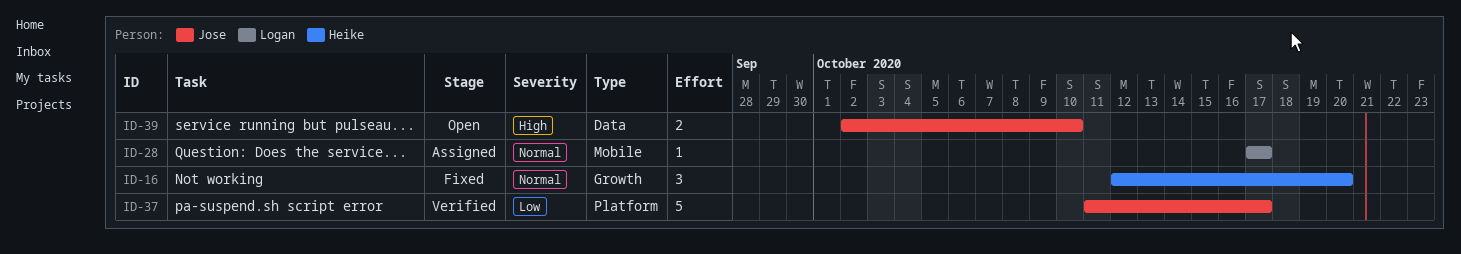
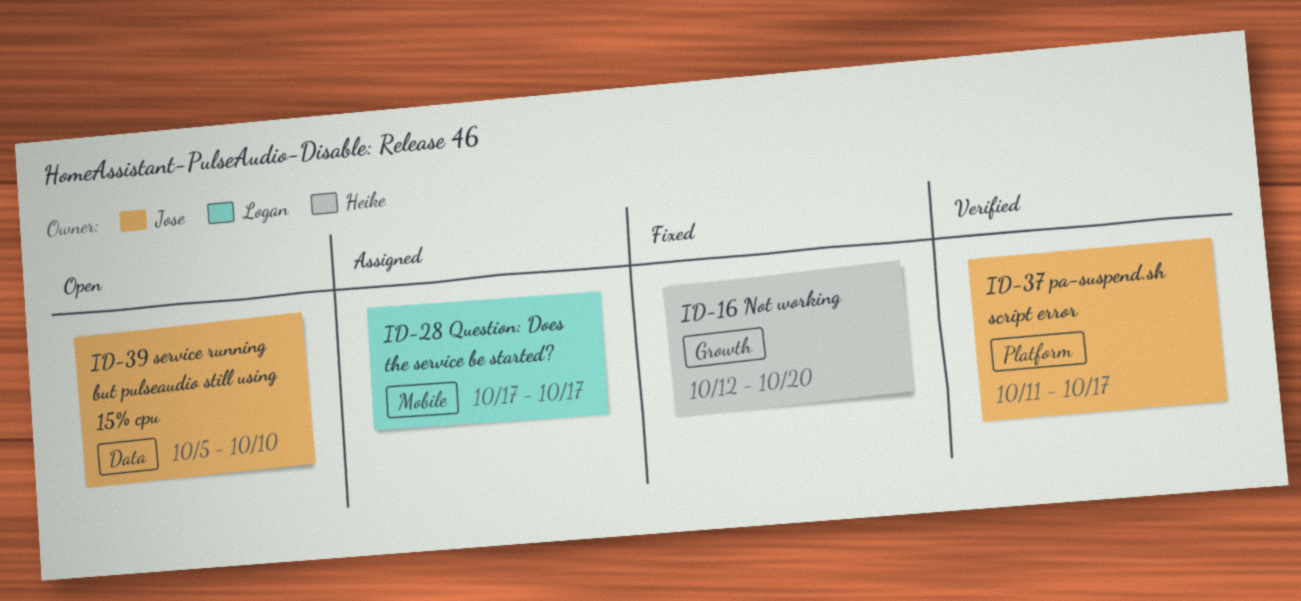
ID-39, start: Oct 2 -> Oct 5

